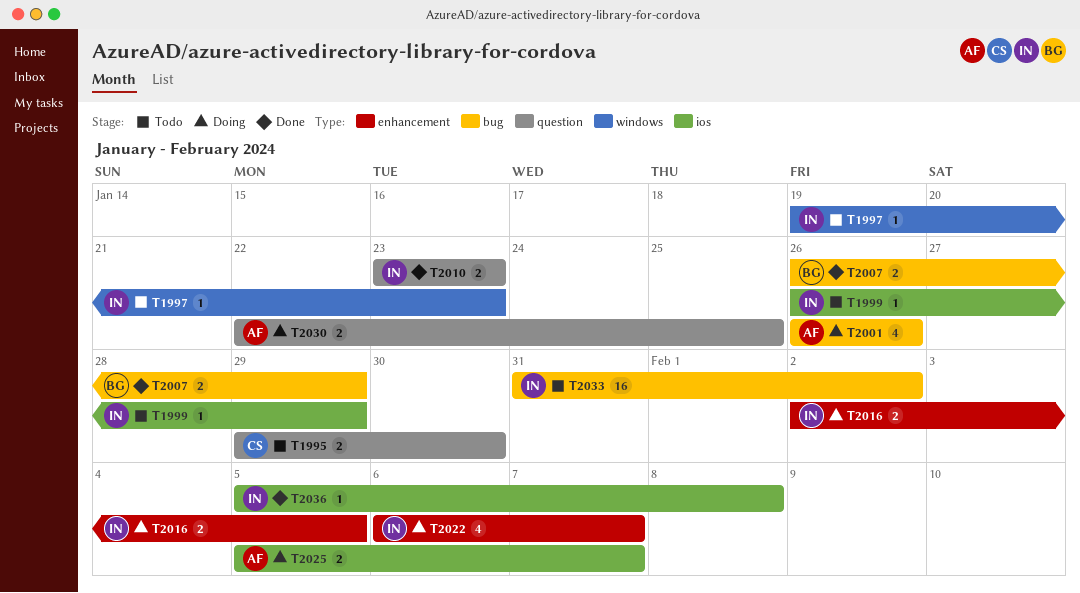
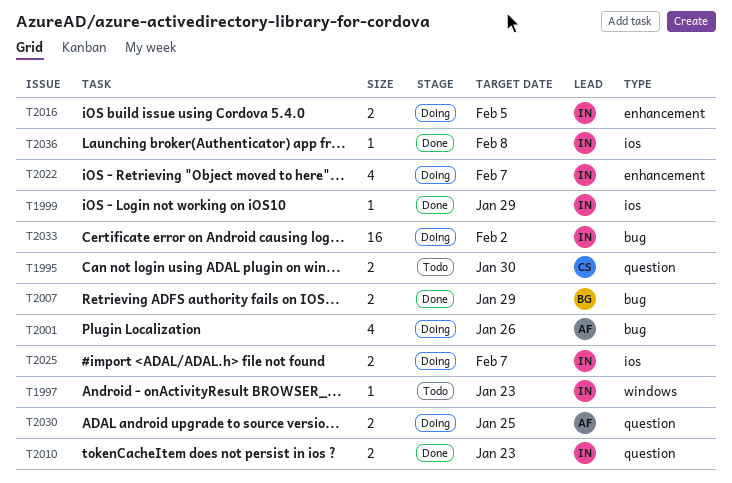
T1999, status: Todo -> Done
T2025, owner: AF -> IN
T2033, status: Todo -> Doing

